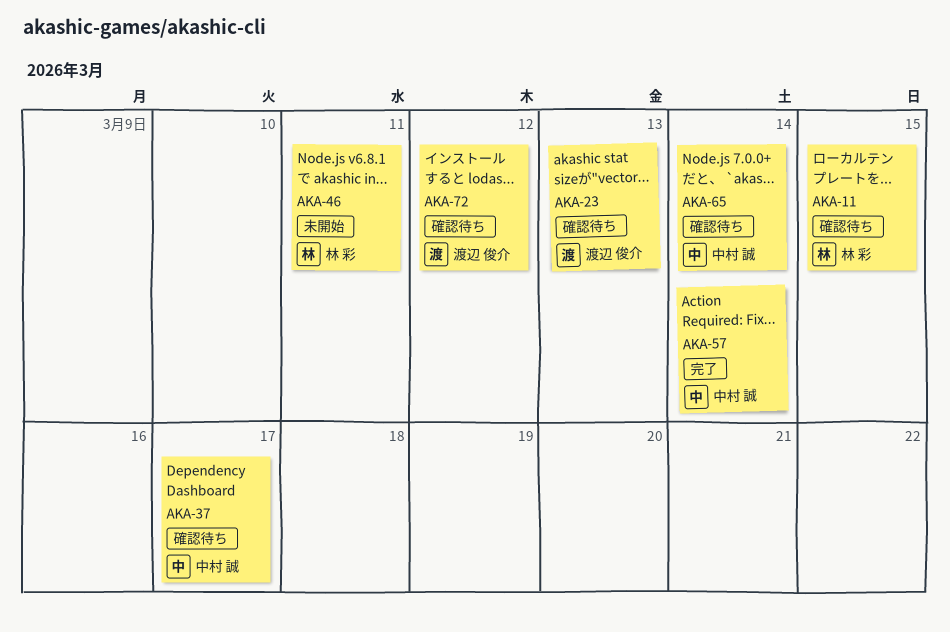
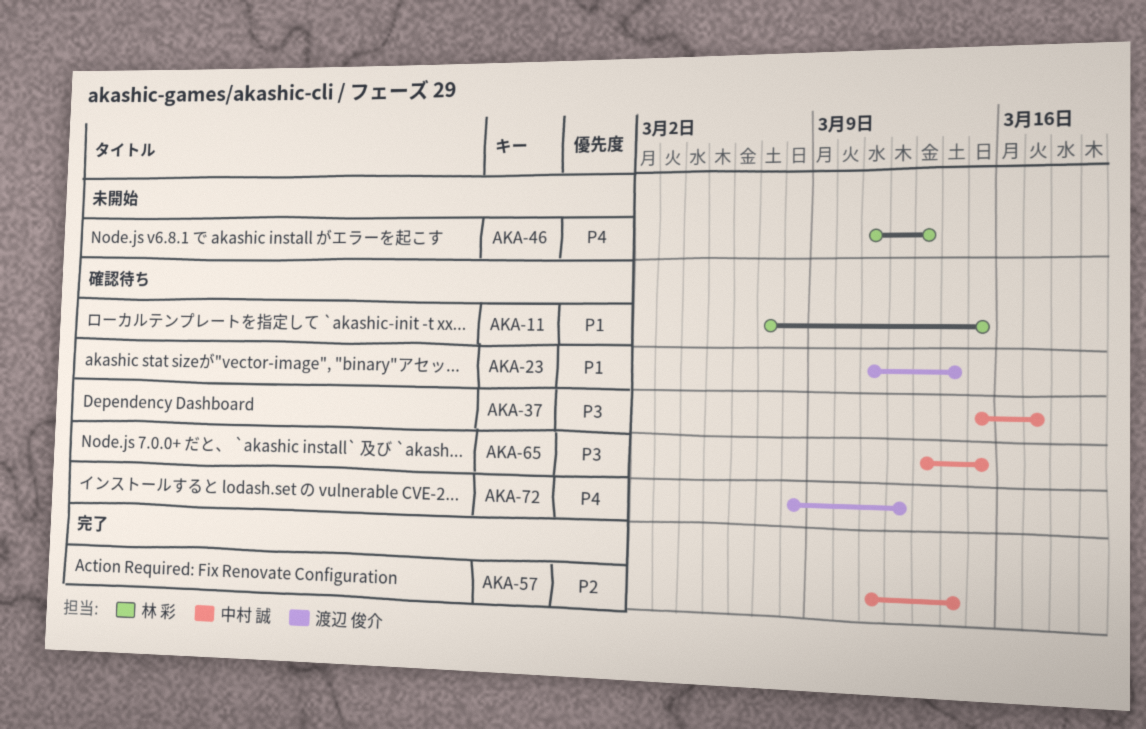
AKA-23, due: Mar 13 -> Mar 14
AKA-46, due: Mar 11 -> Mar 13
AKA-65, due: Mar 14 -> Mar 15

